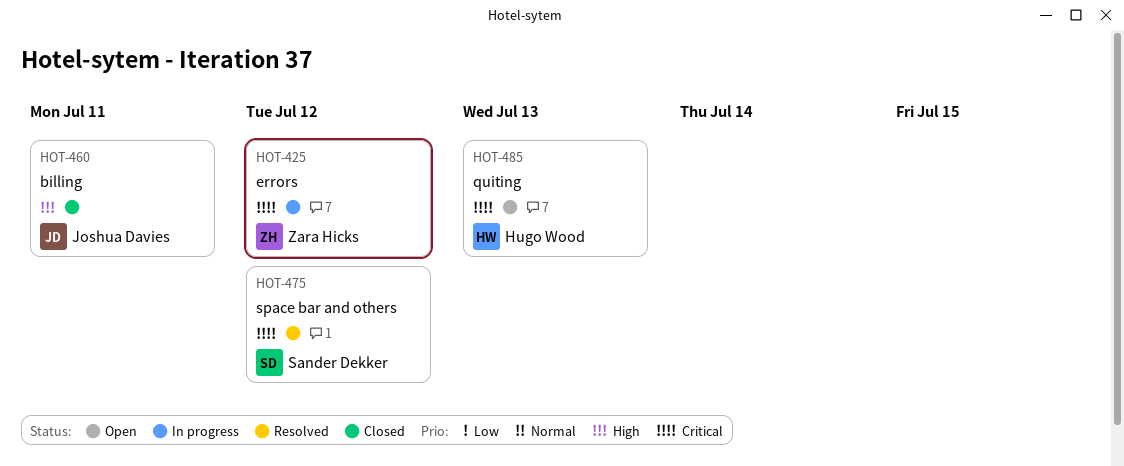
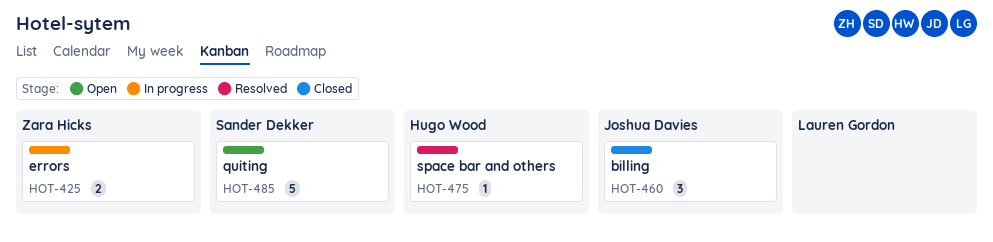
HOT-475, owner: Sander Dekker -> Hugo Wood
HOT-485, owner: Hugo Wood -> Sander Dekker

